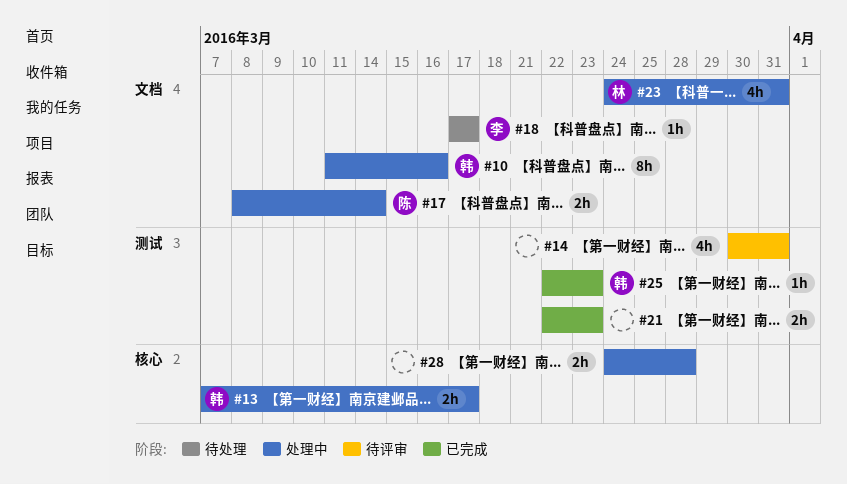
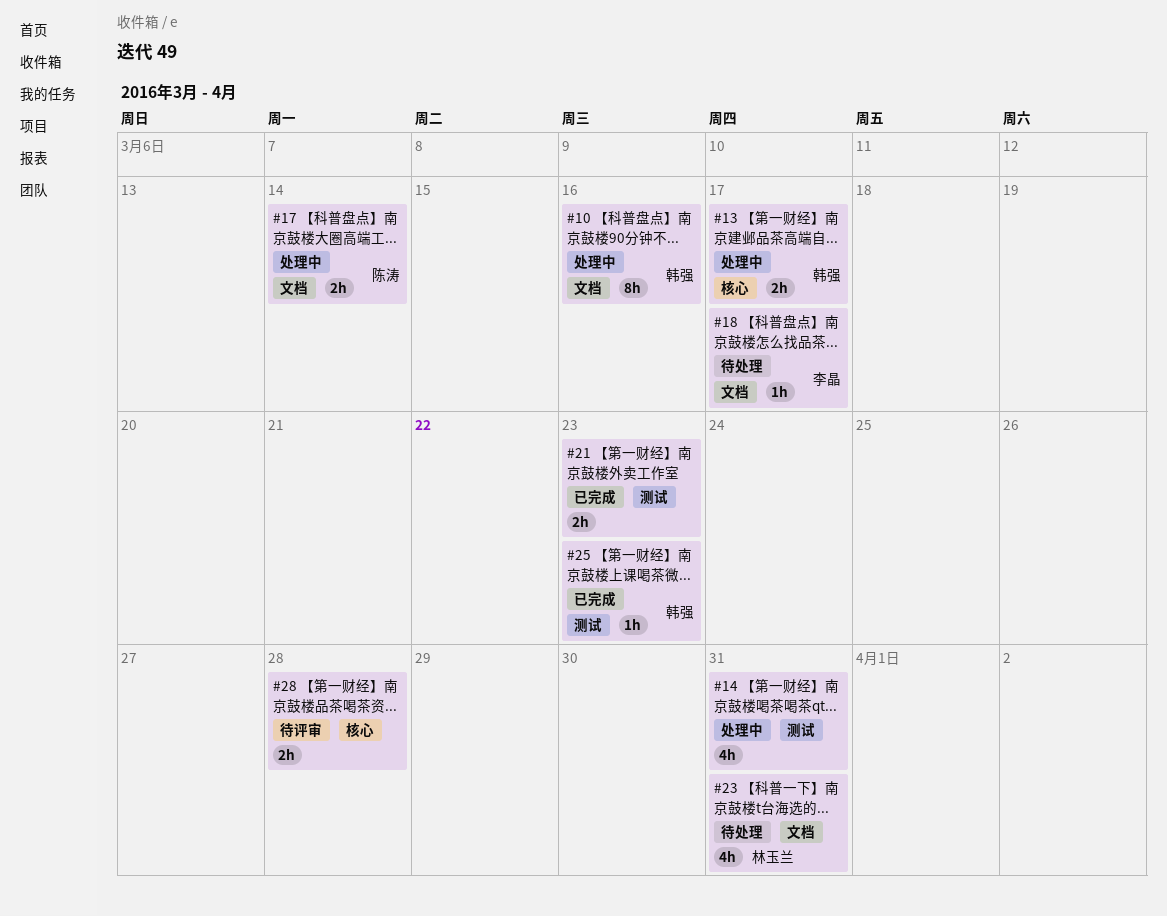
#14, status: 待评审 -> 处理中
#23, status: 处理中 -> 待处理
#28, status: 处理中 -> 待评审

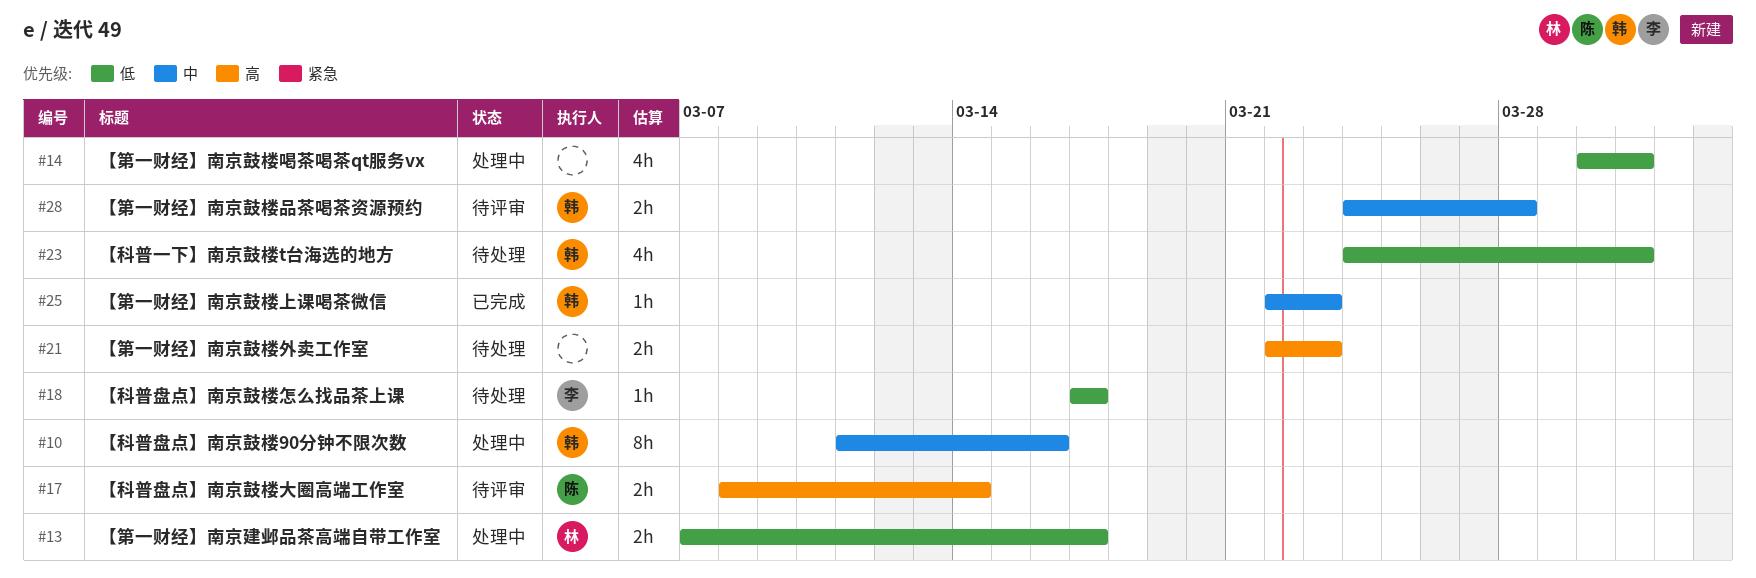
#13, owner: 韩强 -> 林玉兰
#17, status: 处理中 -> 待评审
#21, status: 已完成 -> 待处理
#23, owner: 林玉兰 -> 韩强
#28, owner: none -> 韩强

